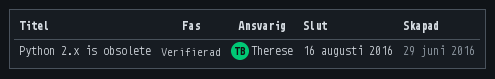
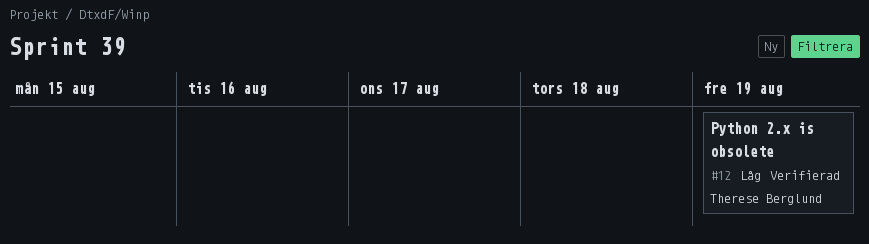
Python 2.x is obsolete, due: Aug 16 -> Aug 19

